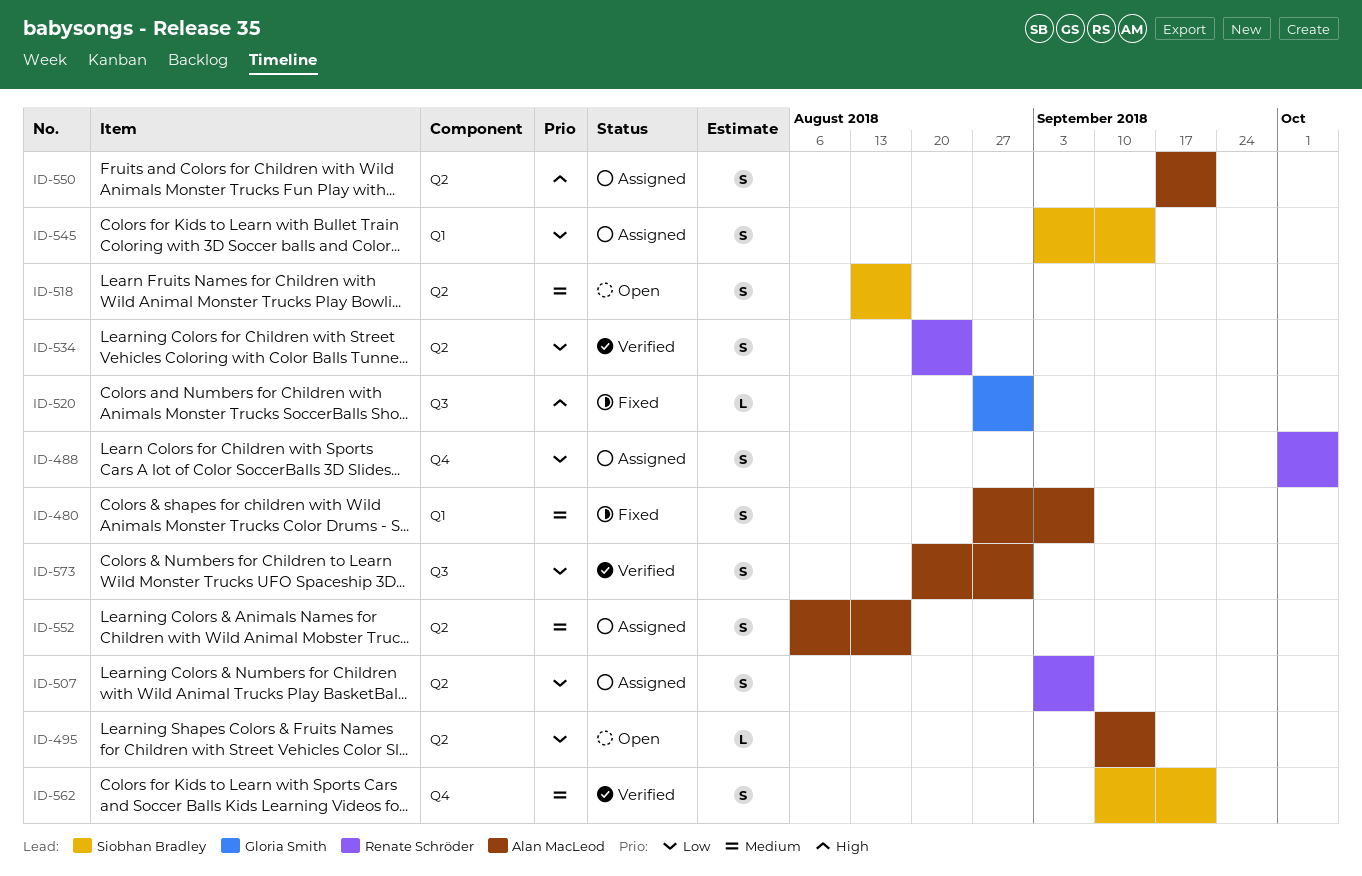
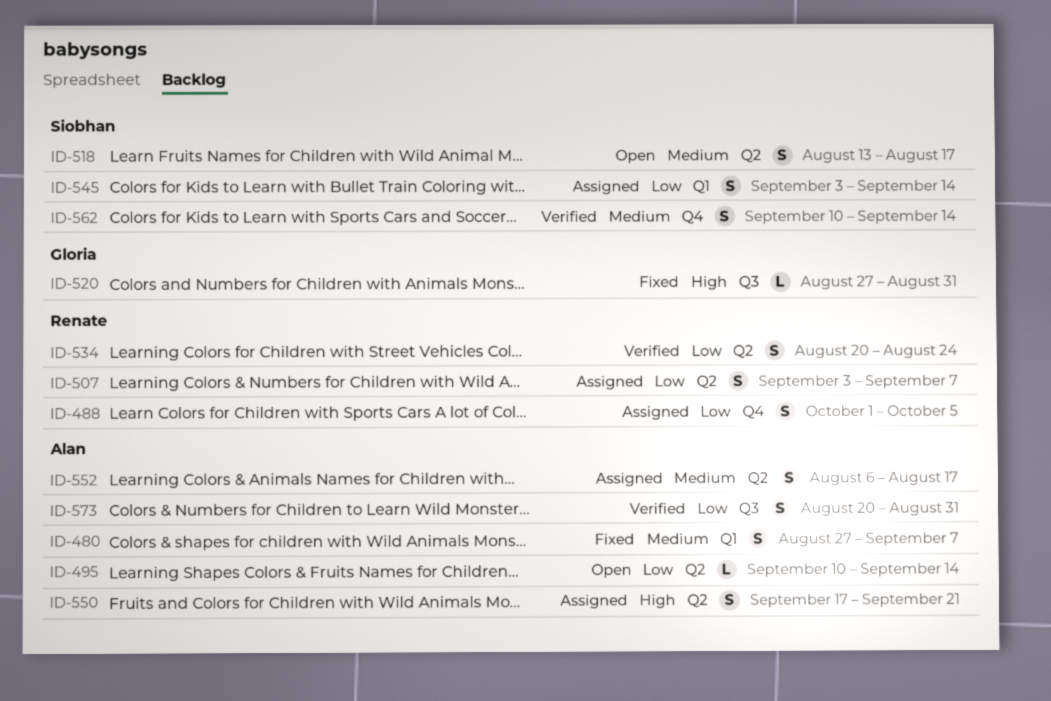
ID-562, due: Sep 21 -> Sep 14

